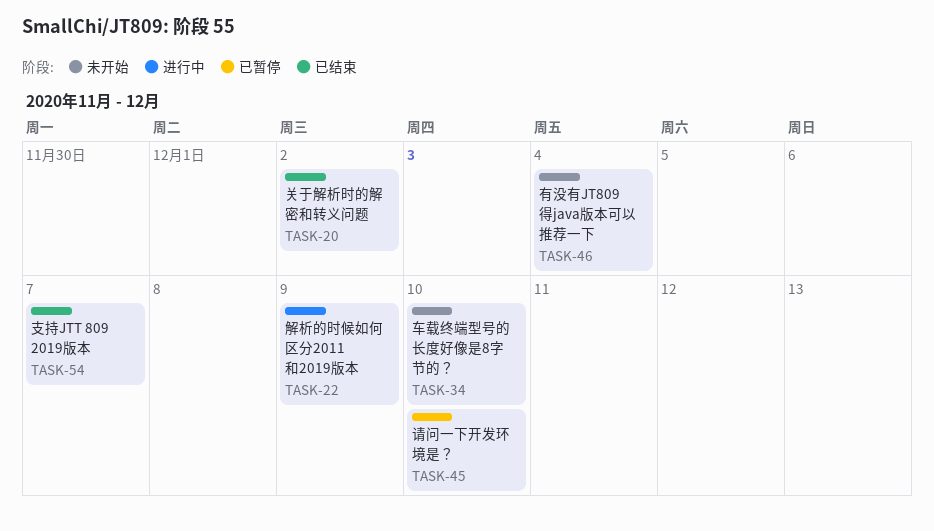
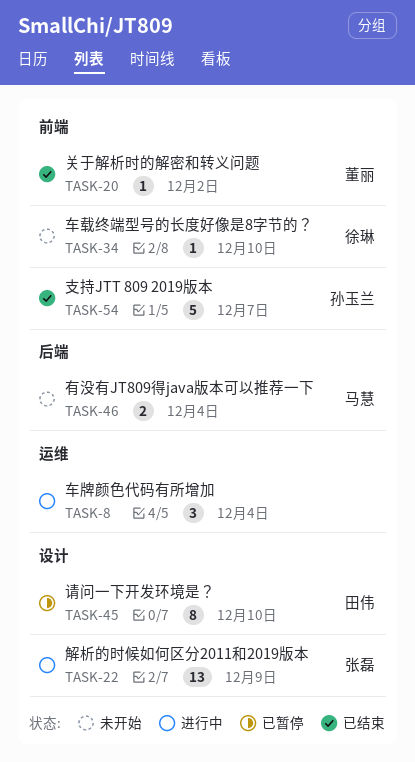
TASK-8: none -> present

